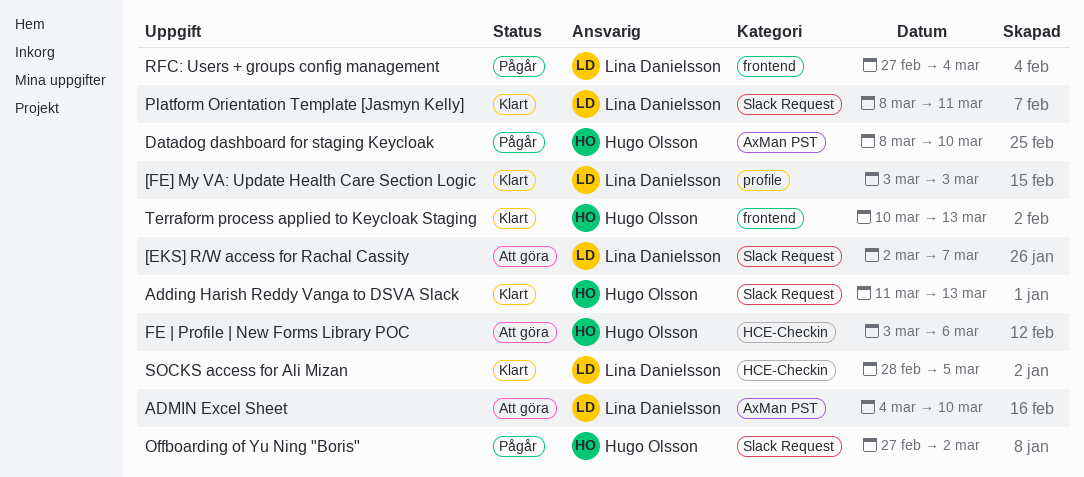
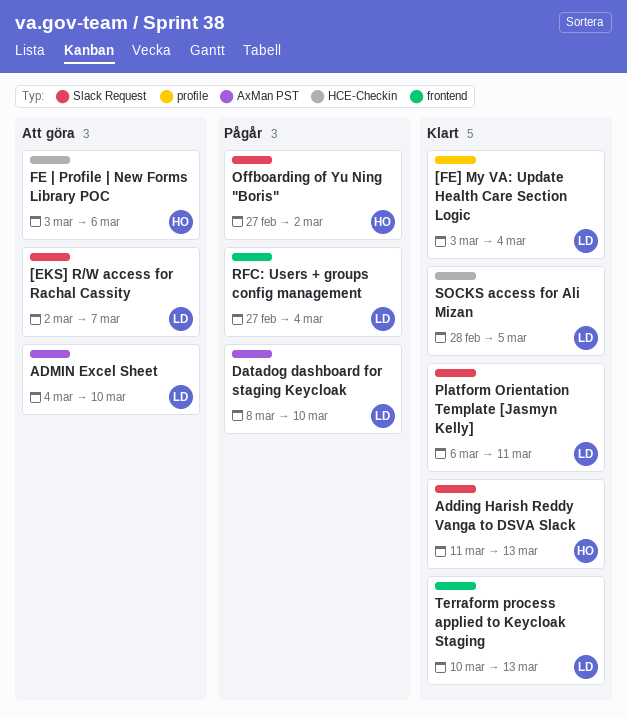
[FE] My VA: Update Health Care Section Logic, due: Mar 3 -> Mar 4
Datadog dashboard for staging Keycloak, owner: Hugo Olsson -> Lina Danielsson
Platform Orientation Template [Jasmyn Kelly], start: Mar 8 -> Mar 6
Terraform process applied to Keycloak Staging, owner: Hugo Olsson -> Lina Danielsson

